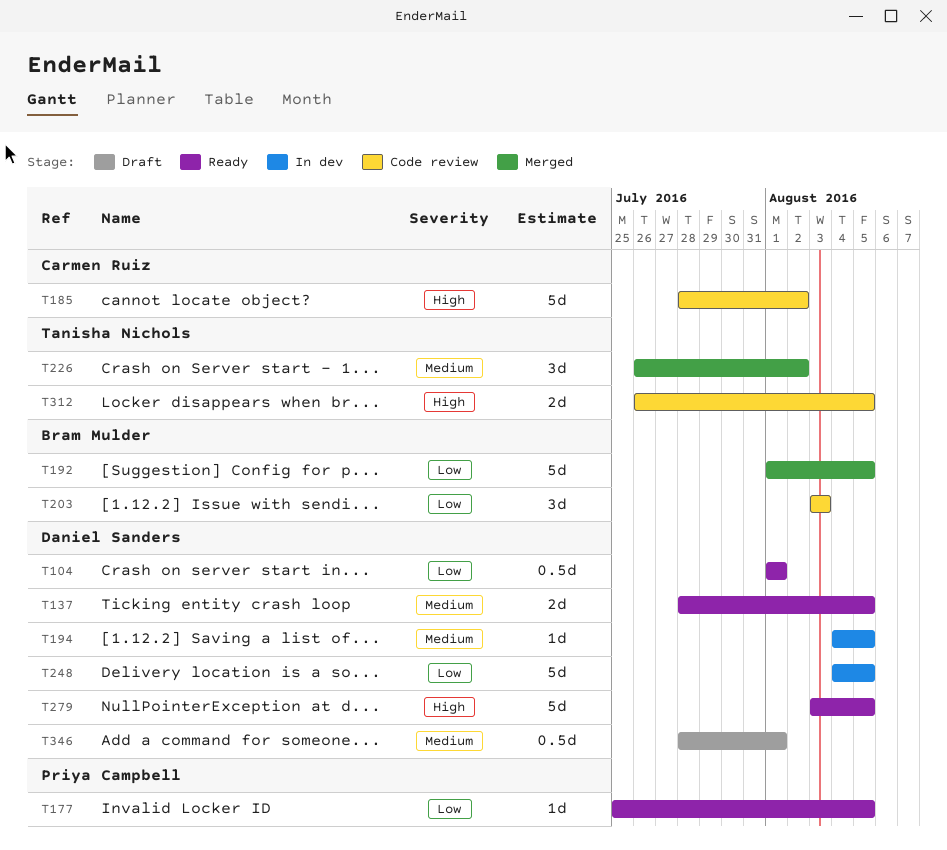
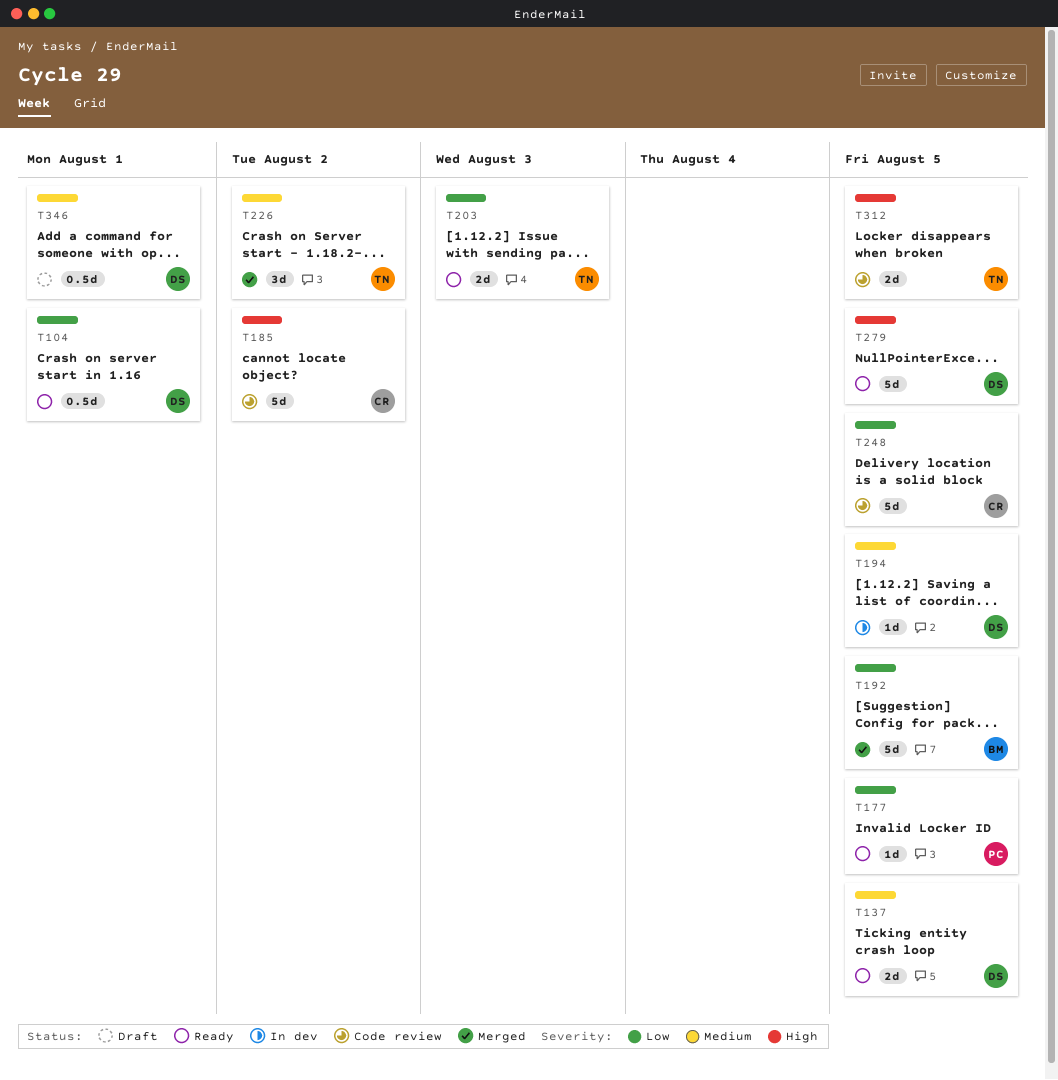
T203, status: Code review -> Ready
T203, owner: Bram Mulder -> Tanisha Nichols
T203, estimate: 3d -> 2d
T248, status: In dev -> Code review
T248, owner: Daniel Sanders -> Carmen Ruiz

